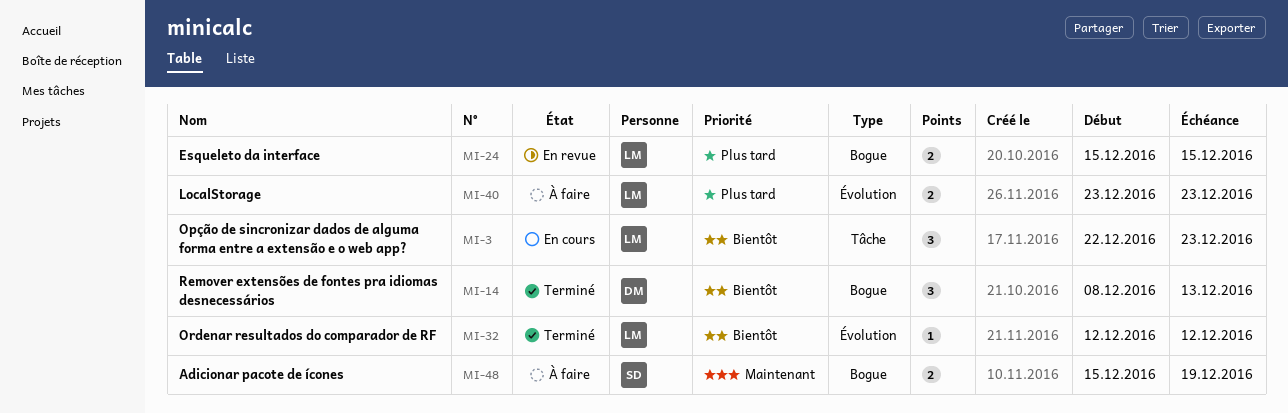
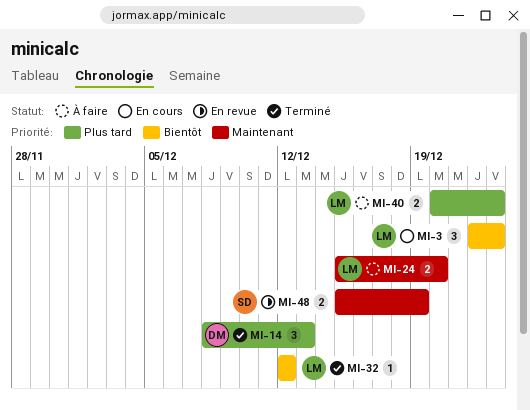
MI-14, priority: Bientôt -> Plus tard
MI-24, status: En revue -> À faire
MI-24, priority: Plus tard -> Maintenant
MI-24, due: Dec 15 -> Dec 20
MI-40, start: Dec 23 -> Dec 20
MI-48, status: À faire -> En revue

